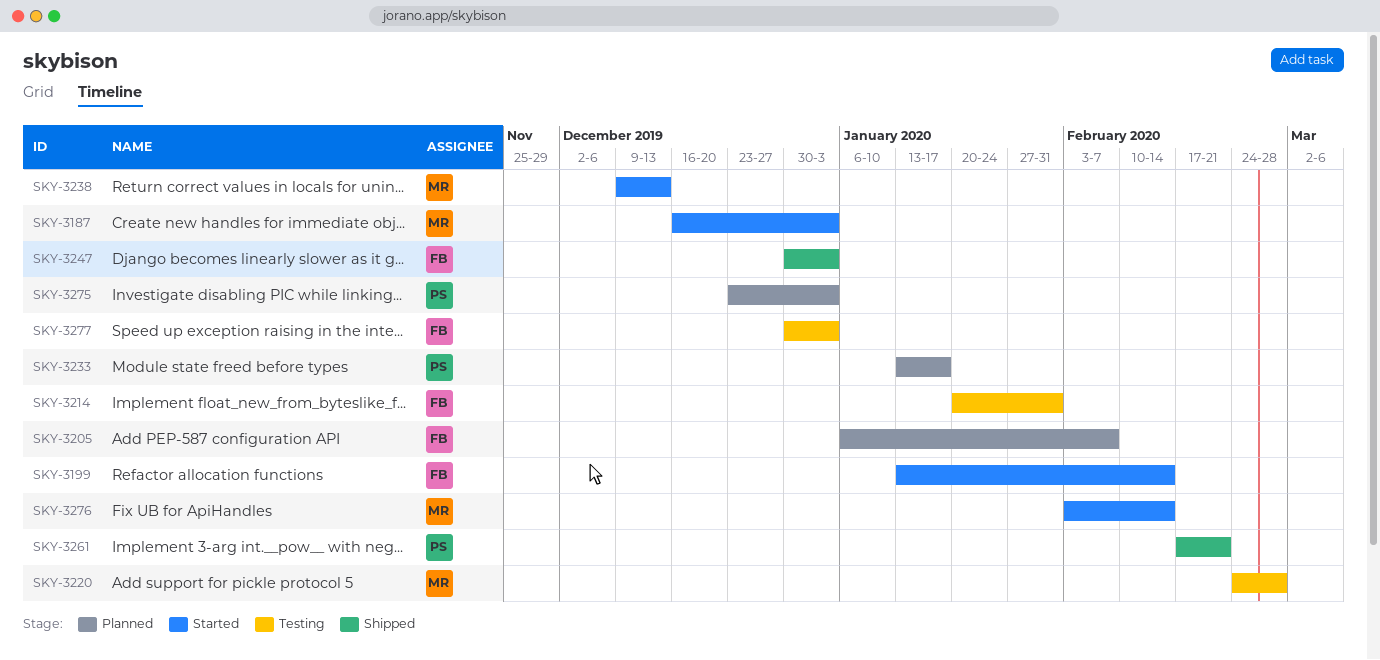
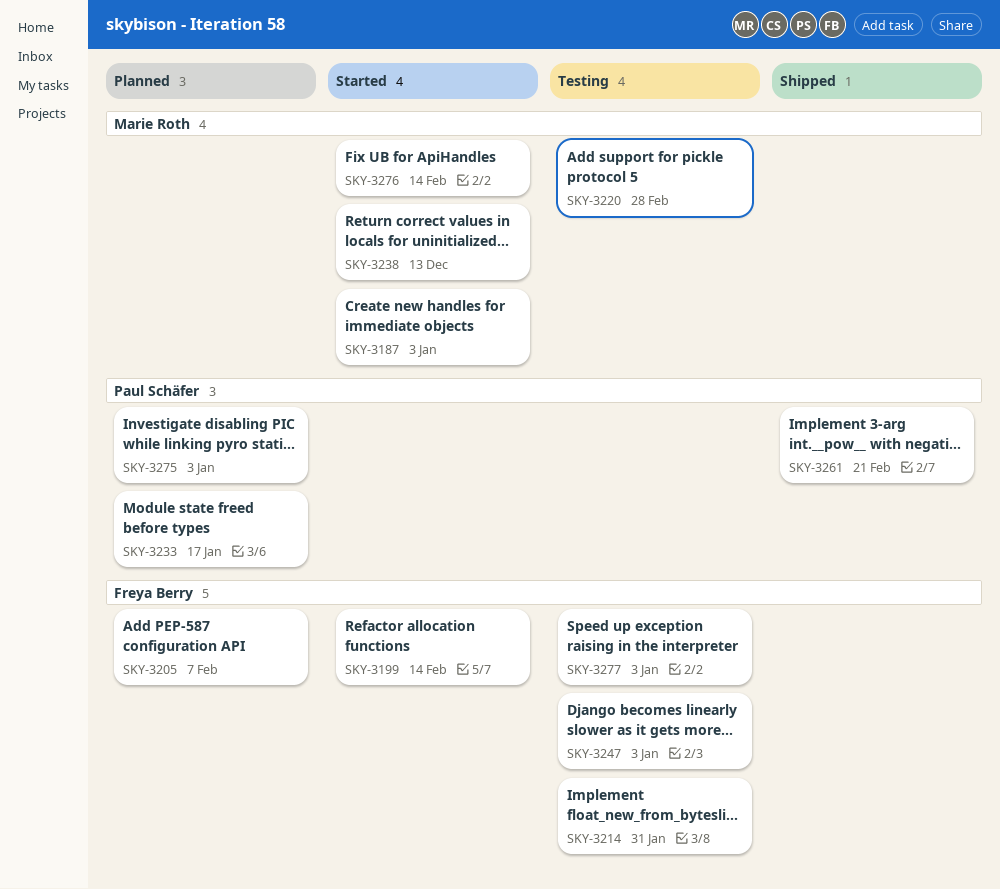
SKY-3247, status: Shipped -> Testing

